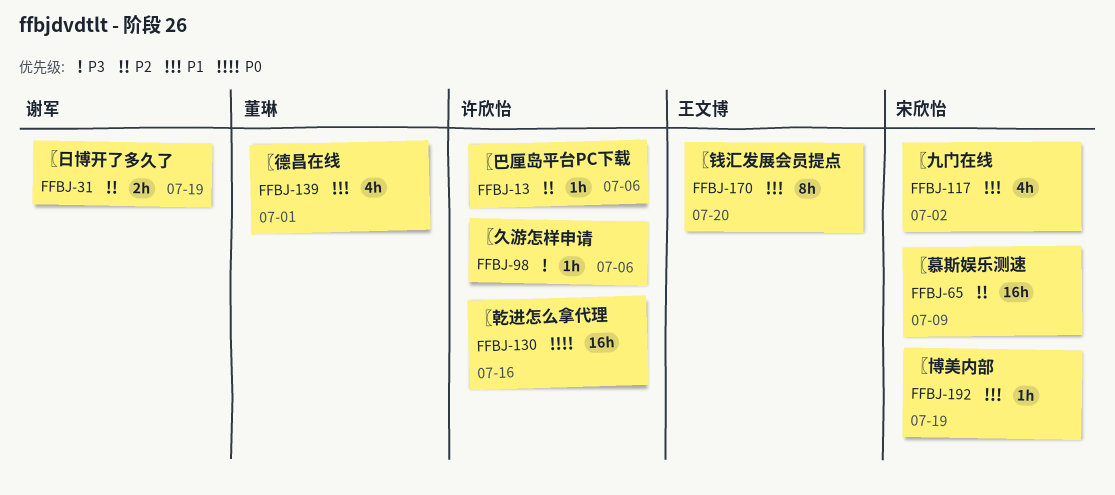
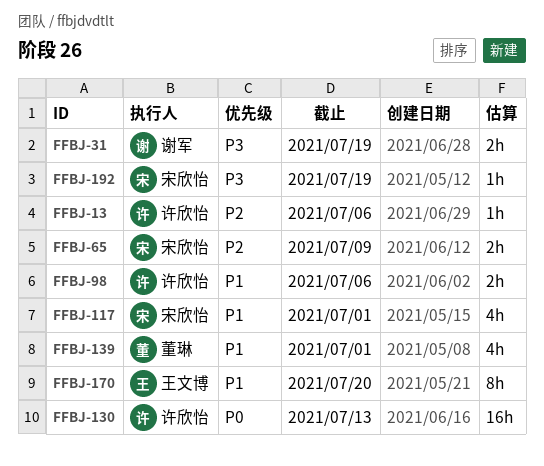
FFBJ-31, priority: P2 -> P3
FFBJ-65, estimate: 16h -> 2h
FFBJ-98, priority: P3 -> P1
FFBJ-98, estimate: 1h -> 2h
FFBJ-117, due: Jul 2 -> Jul 1
FFBJ-130, due: Jul 16 -> Jul 13
FFBJ-192, priority: P1 -> P3

